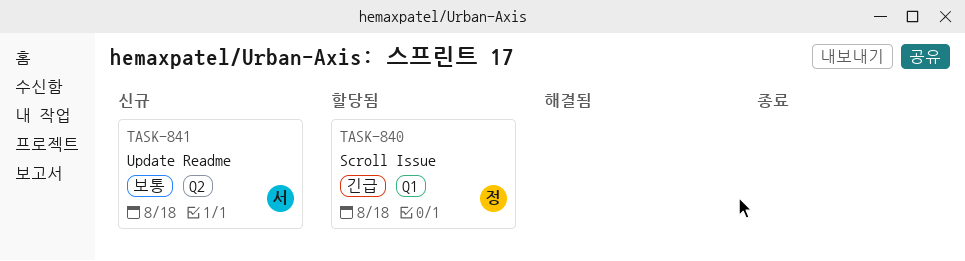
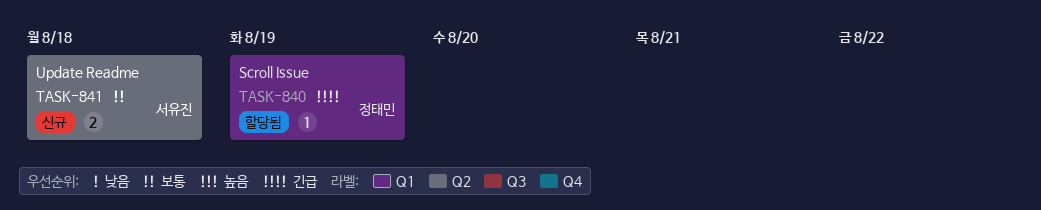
TASK-840, due: Aug 18 -> Aug 19

